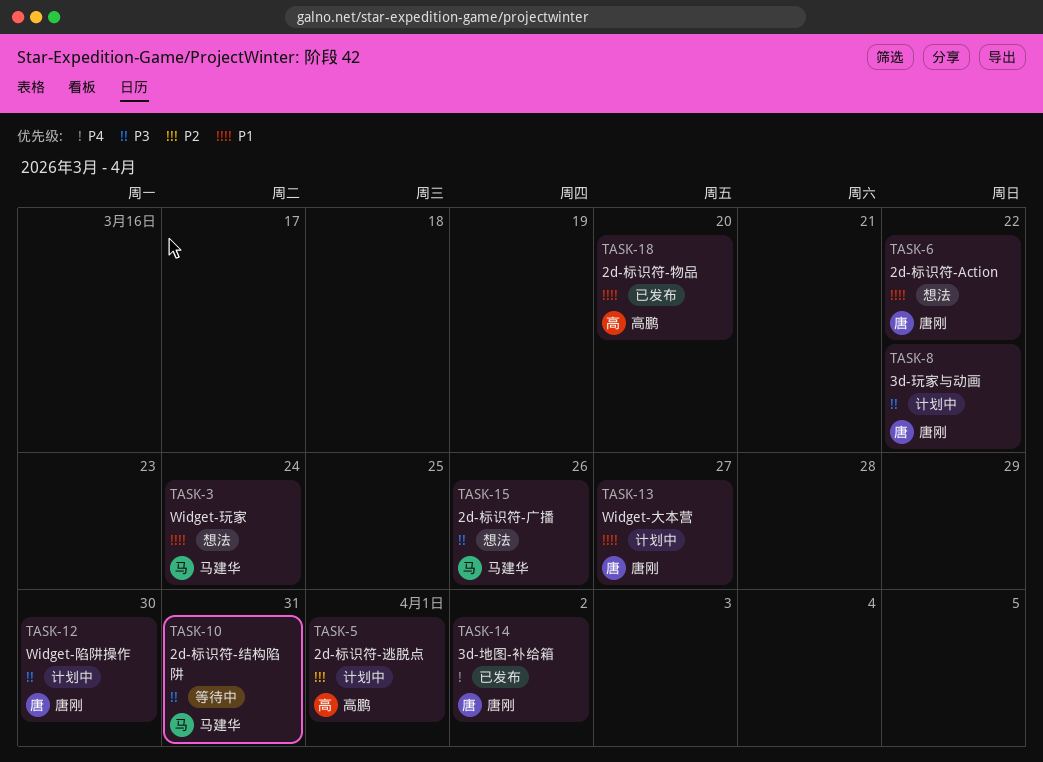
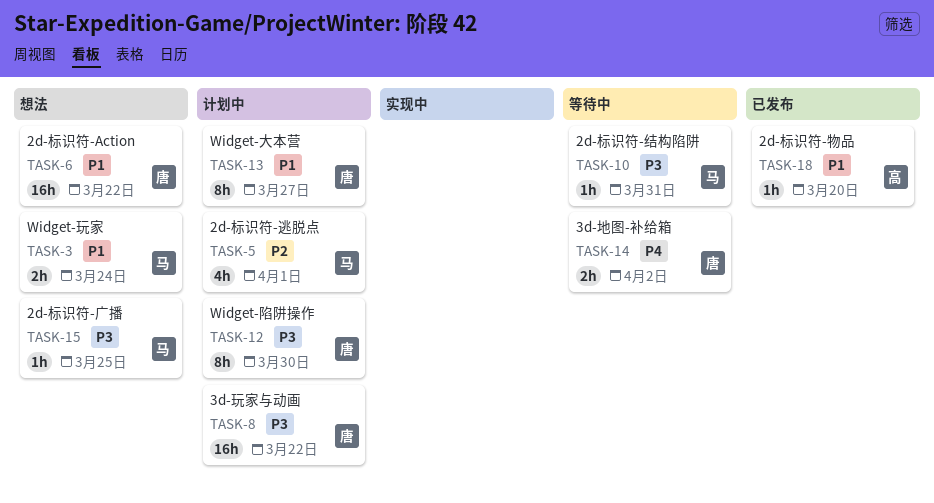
TASK-5, owner: 高鹏 -> 马建华
TASK-14, status: 已发布 -> 等待中
TASK-15, due: Mar 26 -> Mar 25

